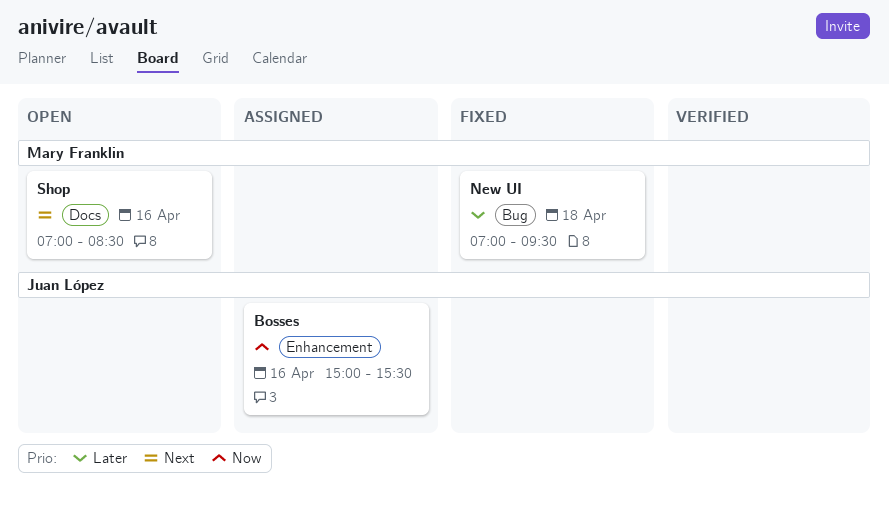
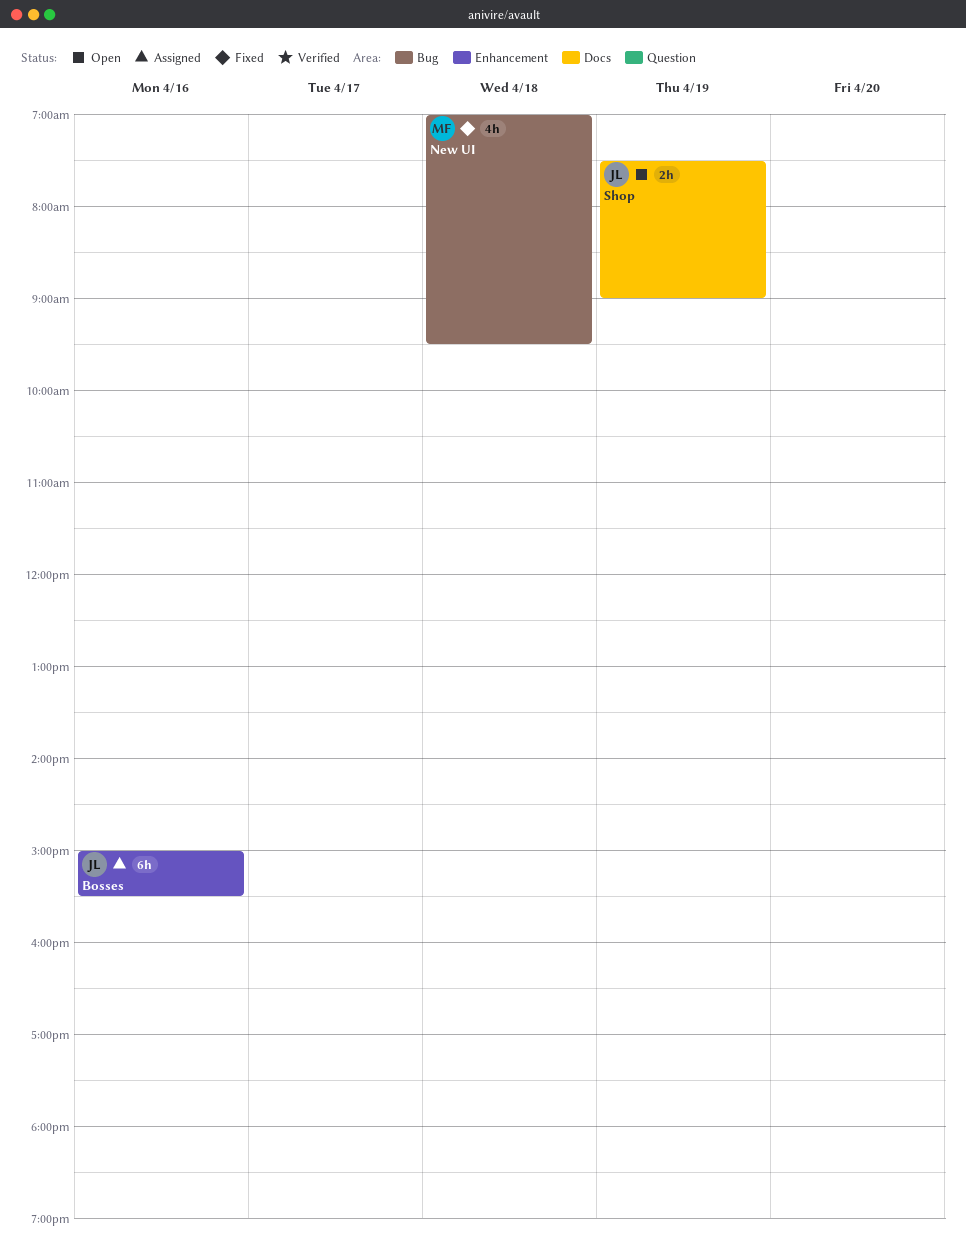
Shop, owner: Mary Franklin -> Juan López
Shop, day: Apr 16 -> Apr 19
Shop, begins: 07:00 -> 07:30
Shop, ends: 08:30 -> 09:00

